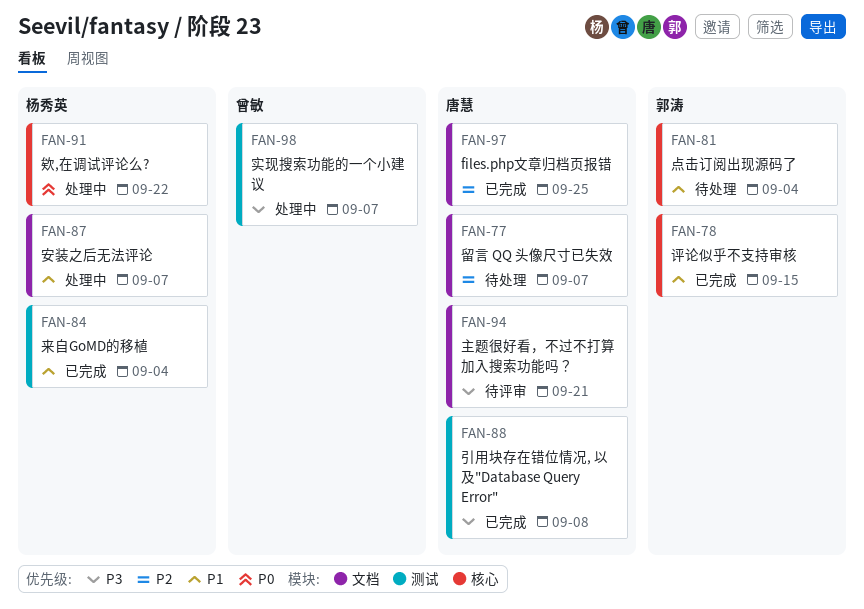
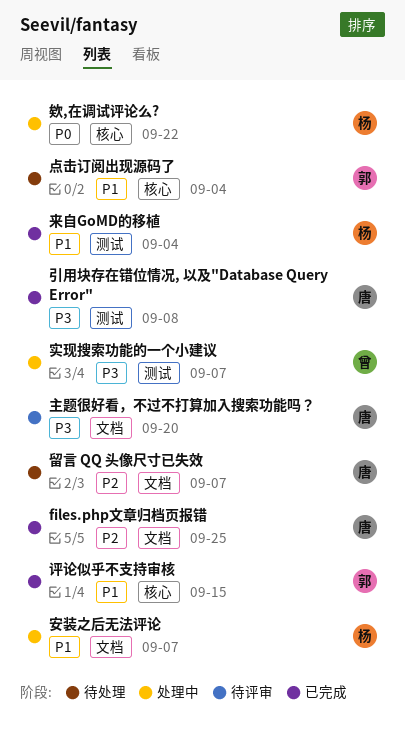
主题很好看，不过不打算加入搜索功能吗？, due: Sep 21 -> Sep 20

